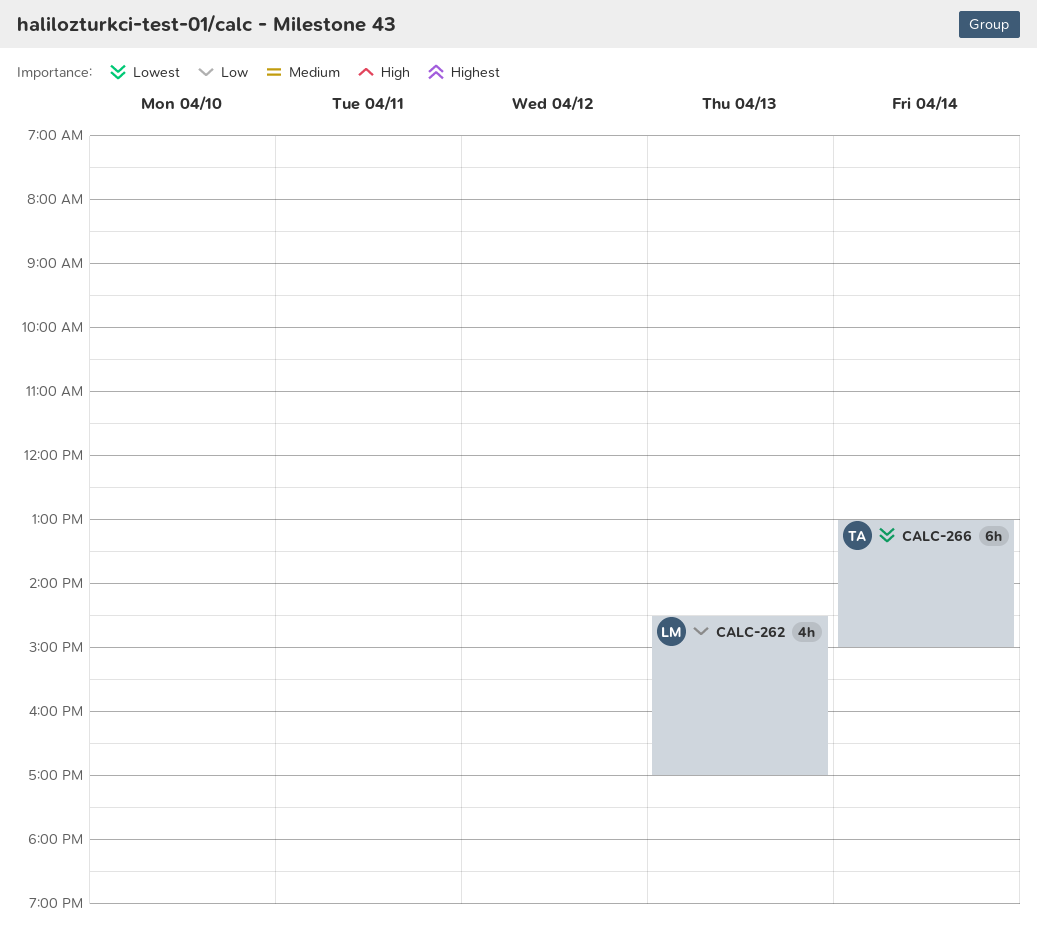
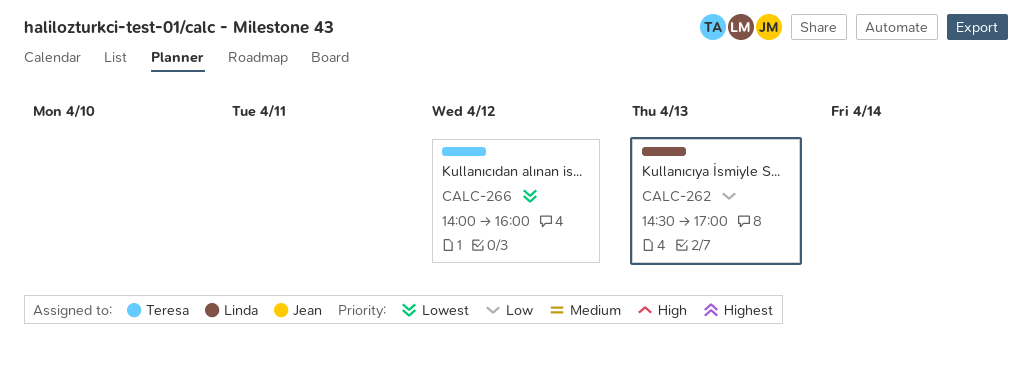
CALC-266, day: Apr 14 -> Apr 12
CALC-266, begins: 13:00 -> 14:00
CALC-266, ends: 15:00 -> 16:00

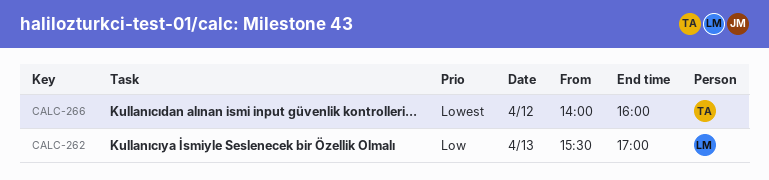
CALC-262, begins: 14:30 -> 15:30

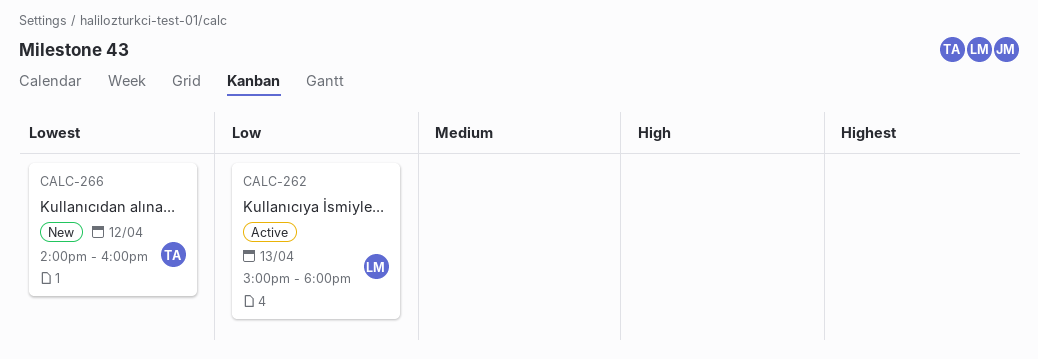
CALC-262, begins: 15:30 -> 15:00
CALC-262, ends: 17:00 -> 18:00

